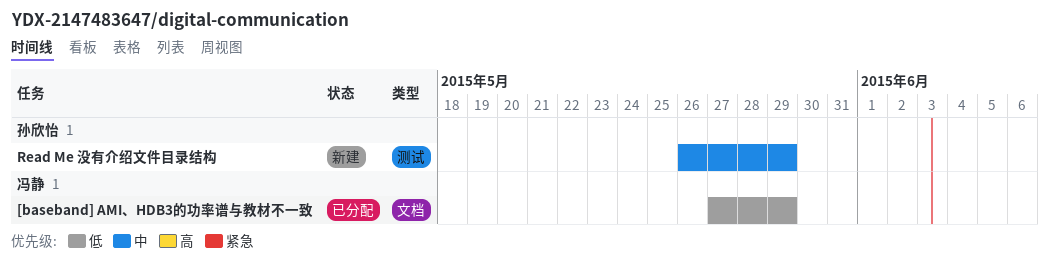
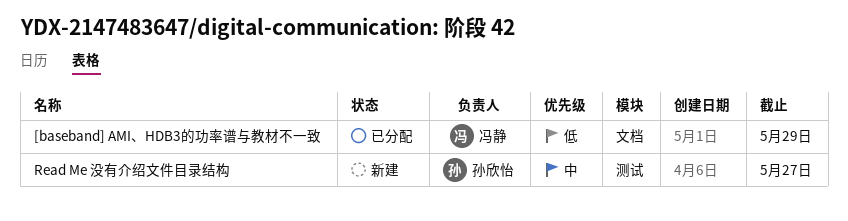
Read Me 没有介绍文件目录结构, due: May 29 -> May 27

